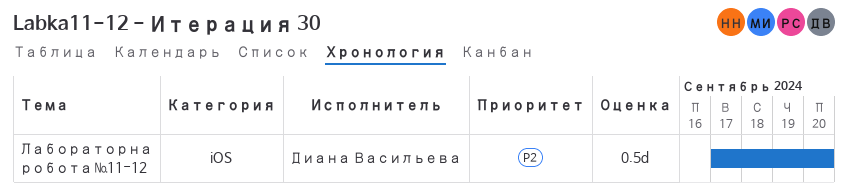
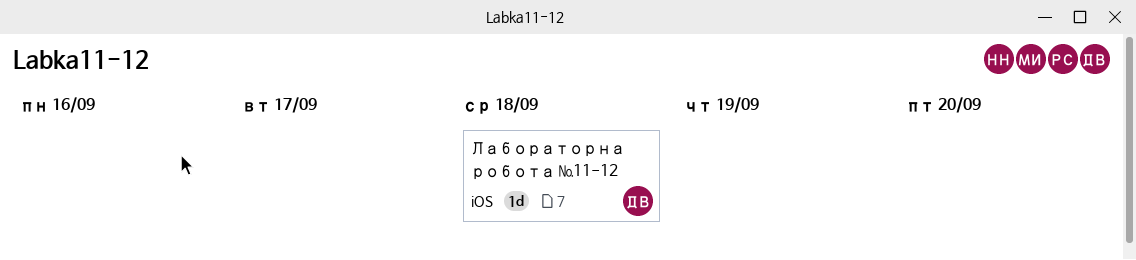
Лабораторна робота №11-12, estimate: 0.5d -> 1d
Лабораторна робота №11-12, due: Sep 20 -> Sep 18

